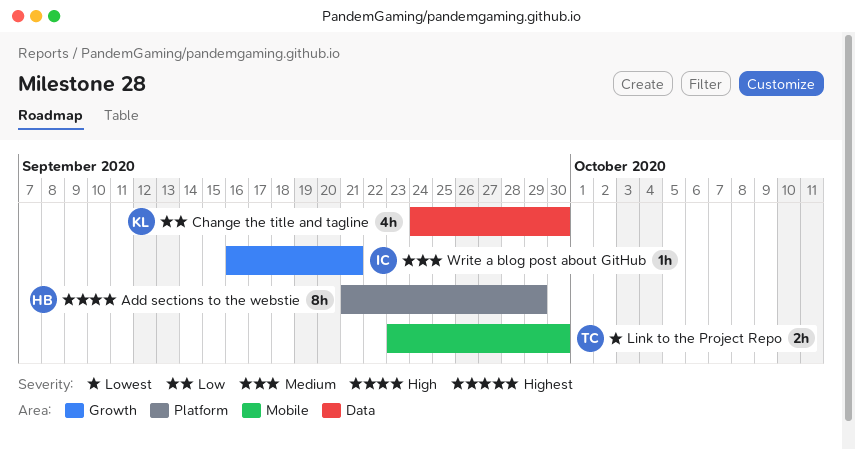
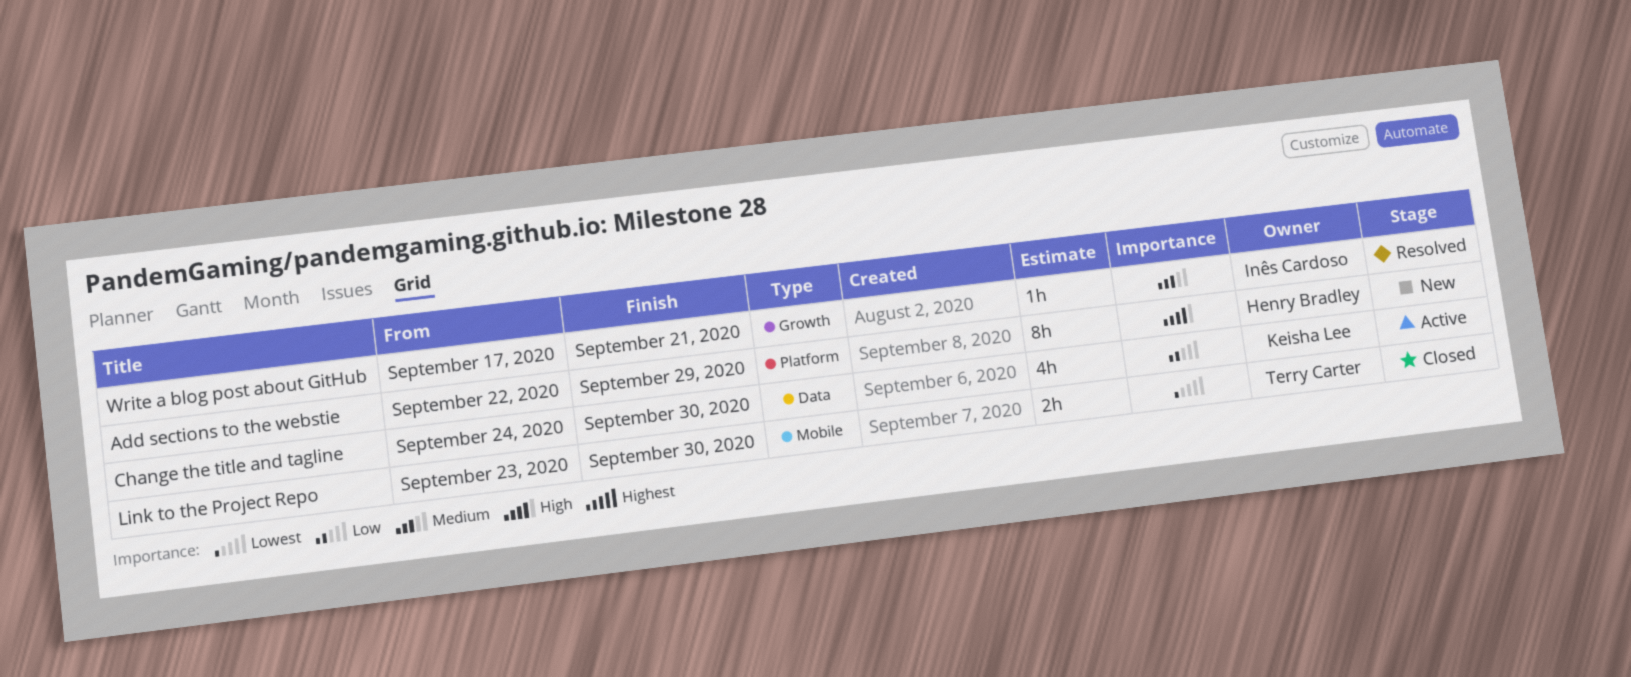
Add sections to the webstie, start: Sep 21 -> Sep 22
Write a blog post about GitHub, start: Sep 16 -> Sep 17

